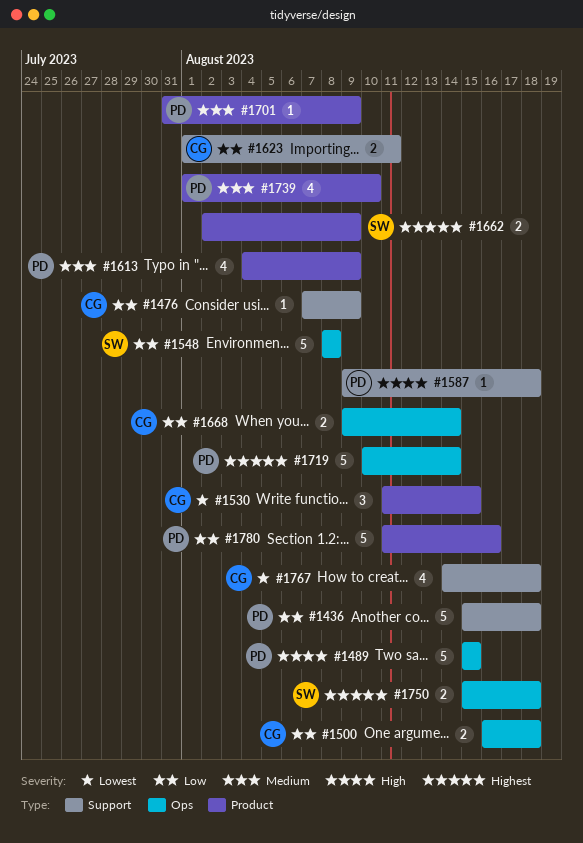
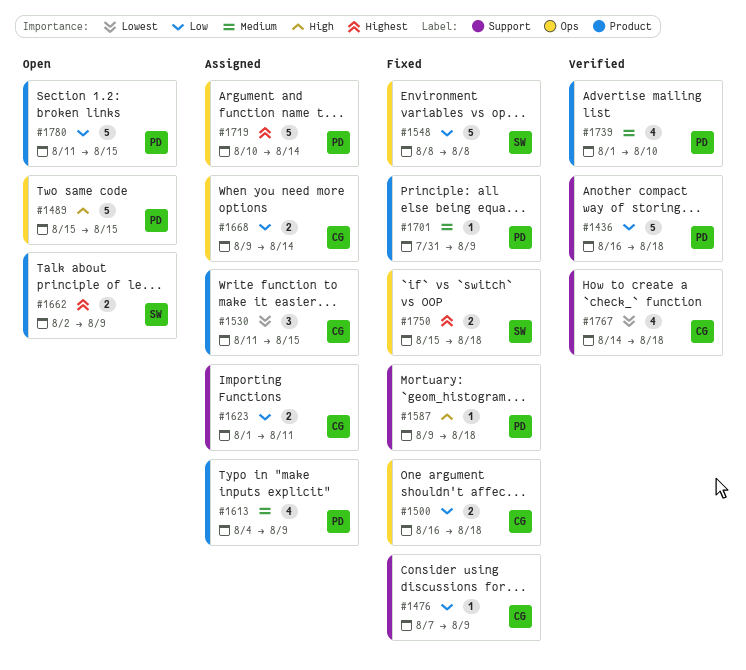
#1436, start: Aug 15 -> Aug 16
#1780, due: Aug 16 -> Aug 15

